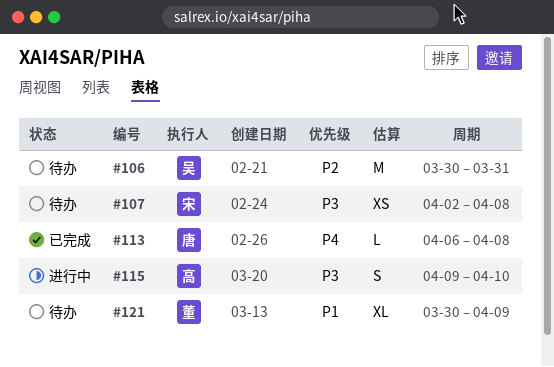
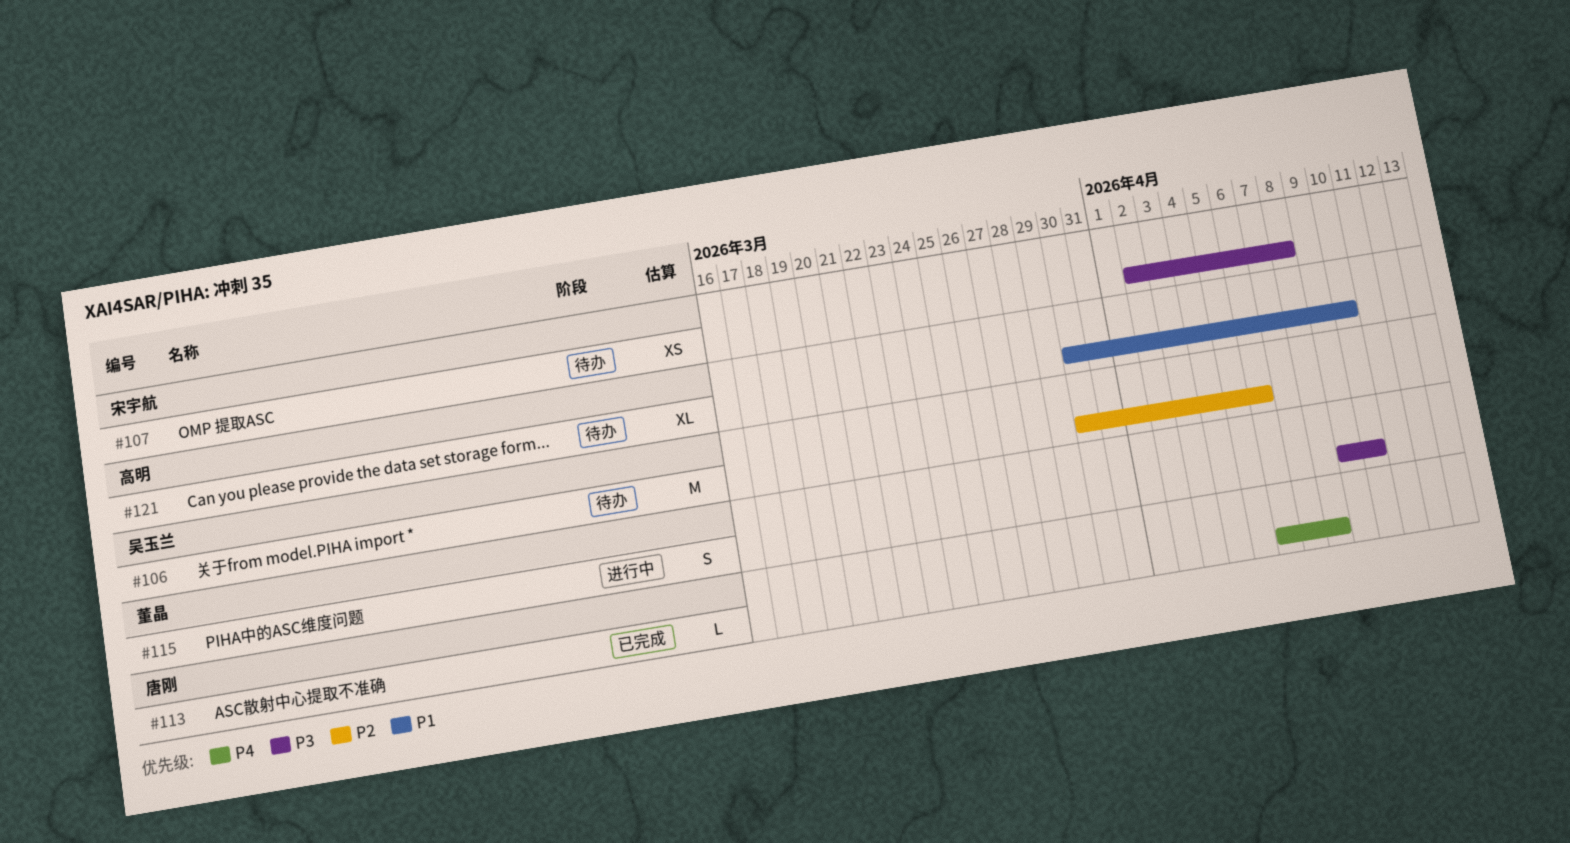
#106, due: Mar 31 -> Apr 6
#115, owner: 高明 -> 董晶
#121, owner: 董晶 -> 高明
#121, due: Apr 9 -> Apr 10

